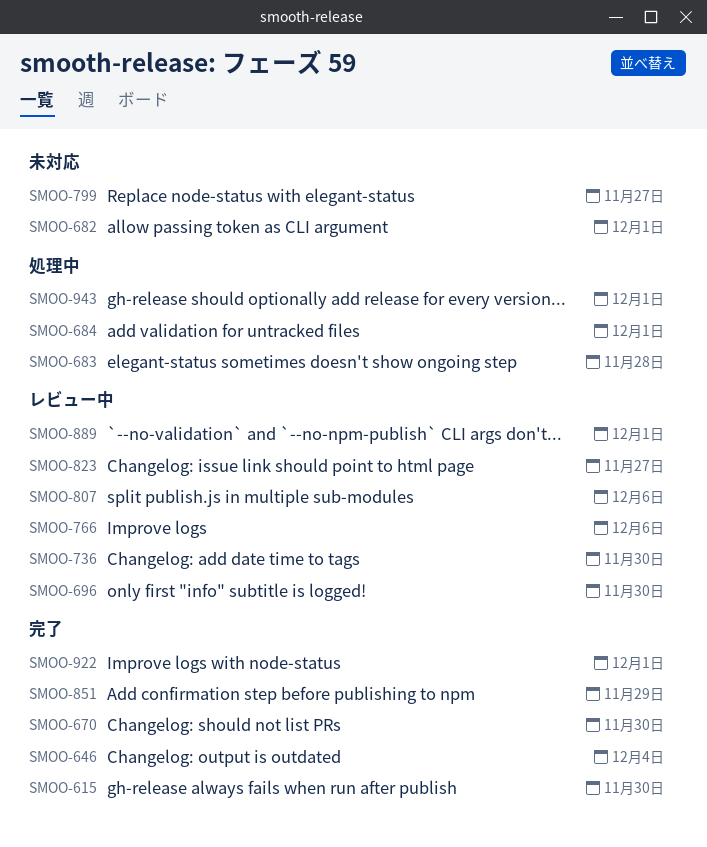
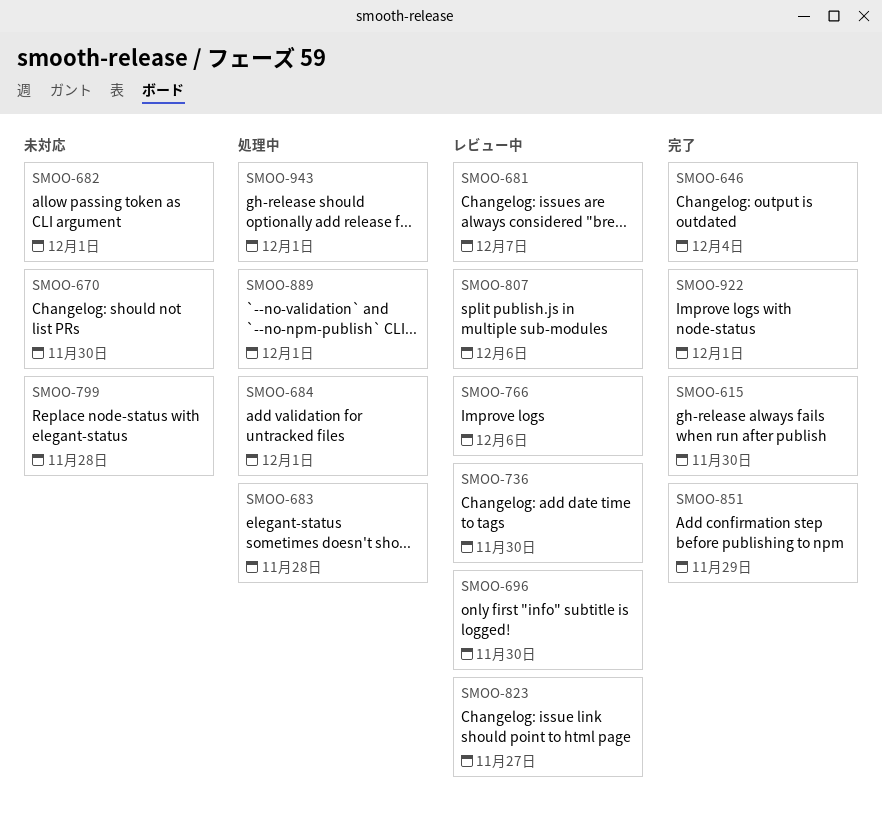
SMOO-670, status: 完了 -> 未対応
SMOO-681: none -> present
SMOO-799, due: Nov 27 -> Nov 28
SMOO-889, status: レビュー中 -> 処理中

